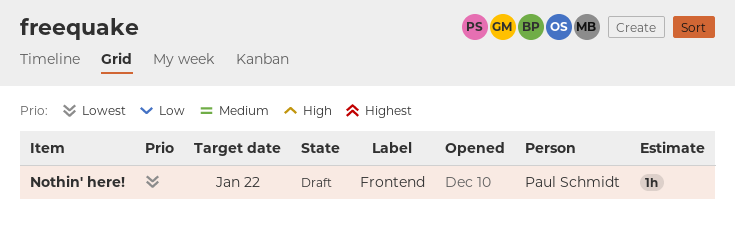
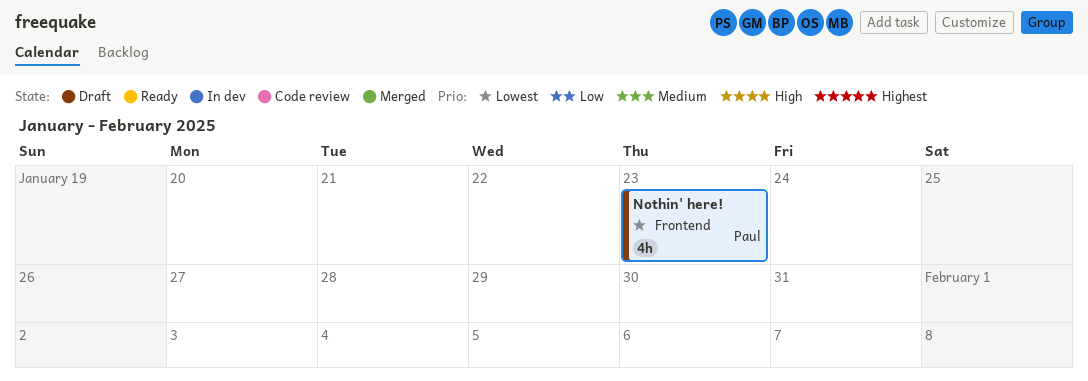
Nothin' here!, estimate: 1h -> 4h
Nothin' here!, due: Jan 22 -> Jan 23

